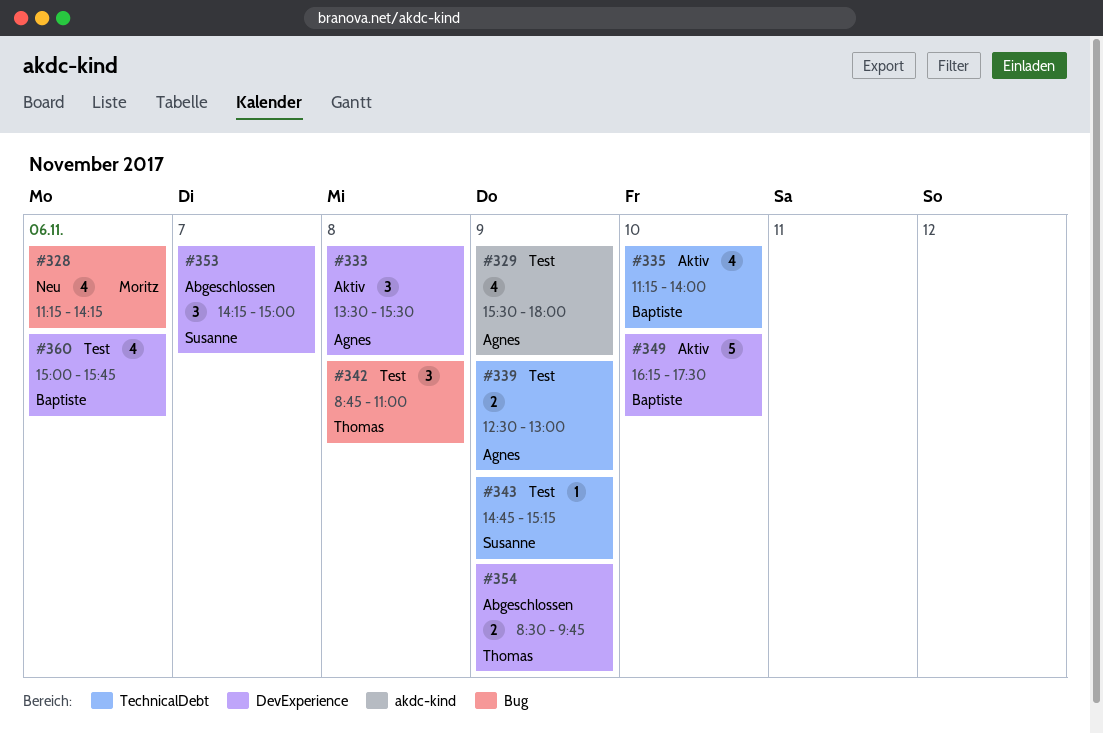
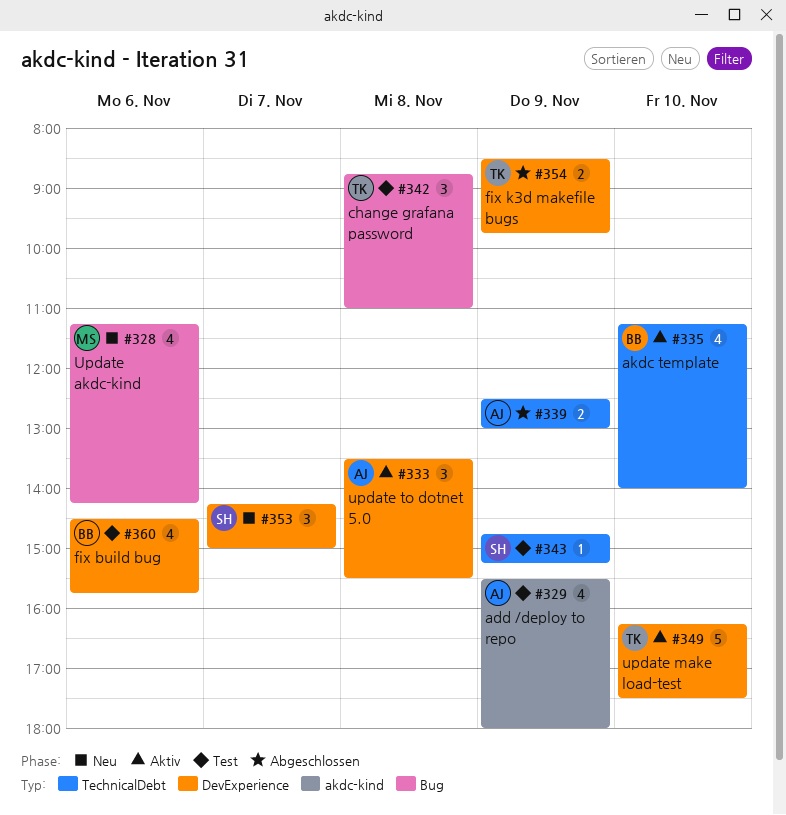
#339, status: Test -> Abgeschlossen
#349, owner: Baptiste -> Thomas
#353, status: Abgeschlossen -> Neu
#360, begins: 15:00 -> 14:30

